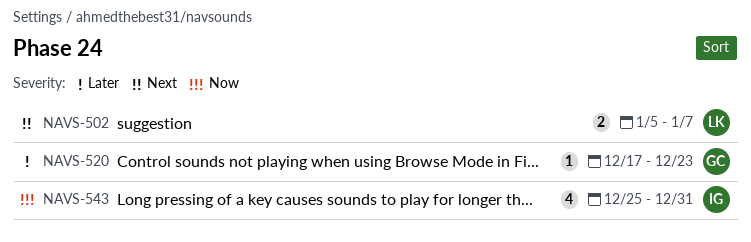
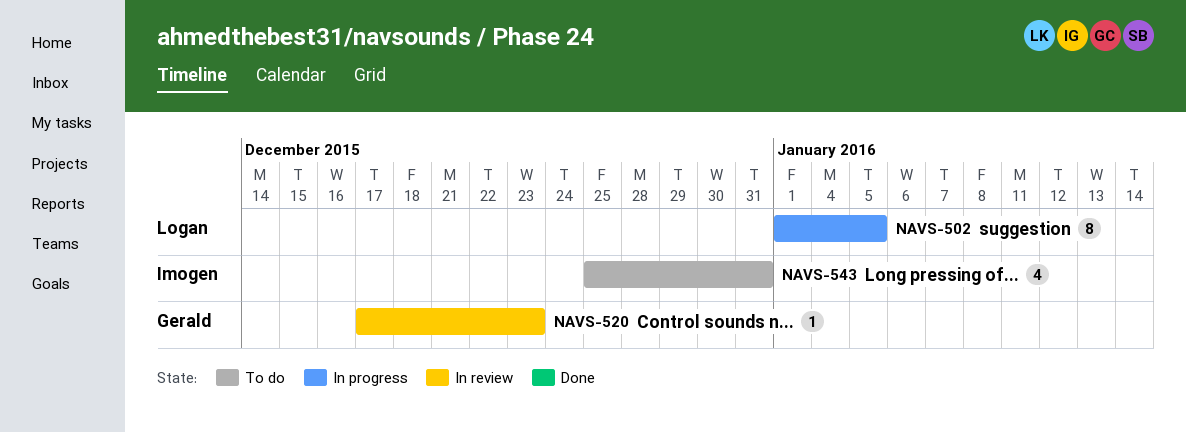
NAVS-502, estimate: 2 -> 8
NAVS-502, start: Jan 5 -> Jan 1
NAVS-502, due: Jan 7 -> Jan 5

